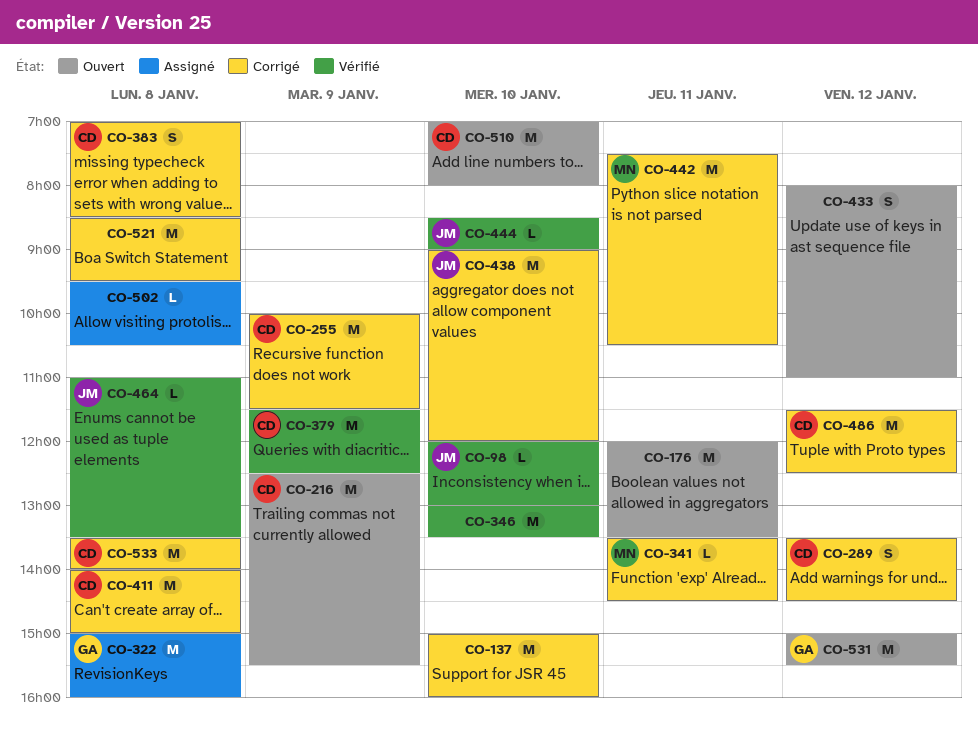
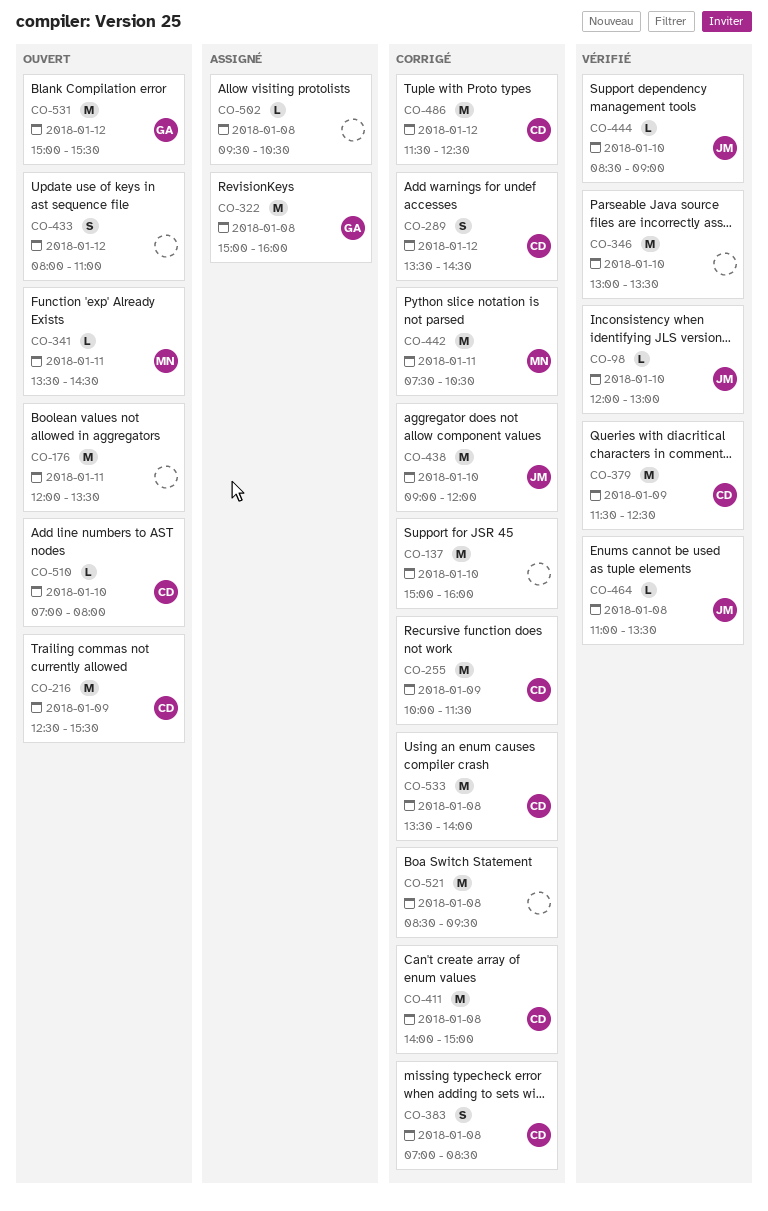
CO-341, status: Corrigé -> Ouvert
CO-510, estimate: M -> L

